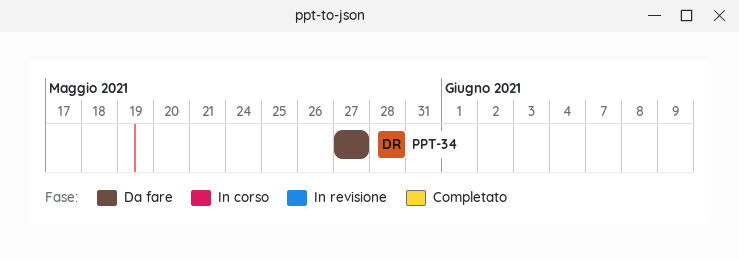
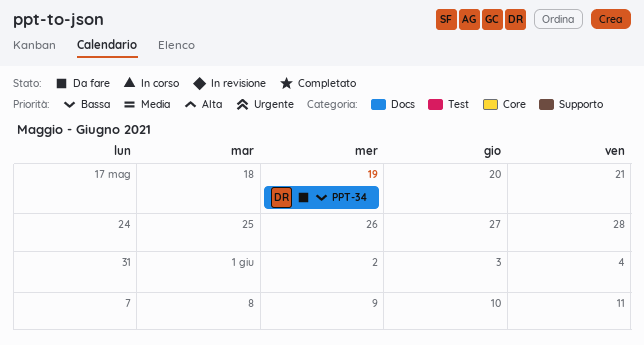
PPT-34, start: May 27 -> May 19
PPT-34, due: May 27 -> May 19

